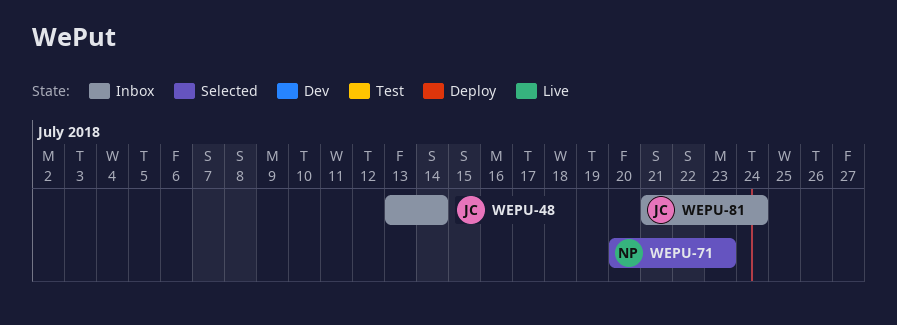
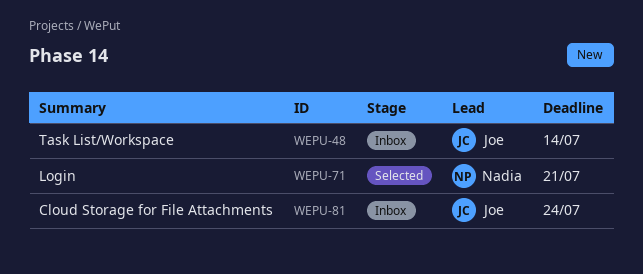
WEPU-71, due: Jul 23 -> Jul 21

